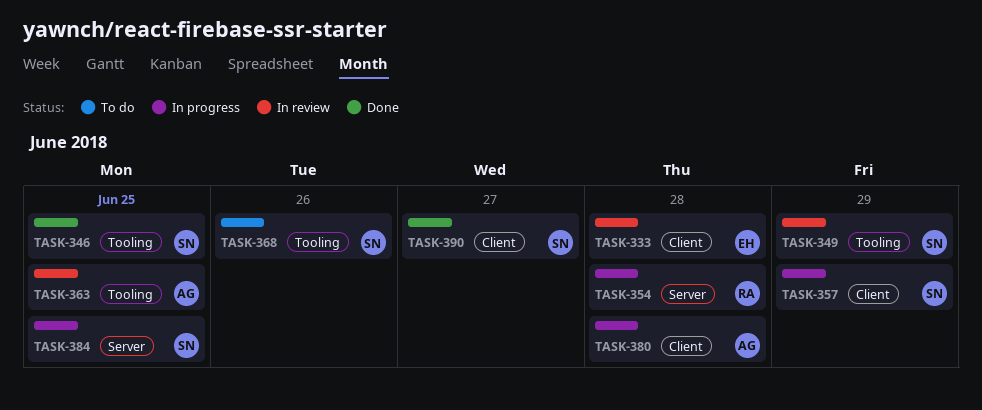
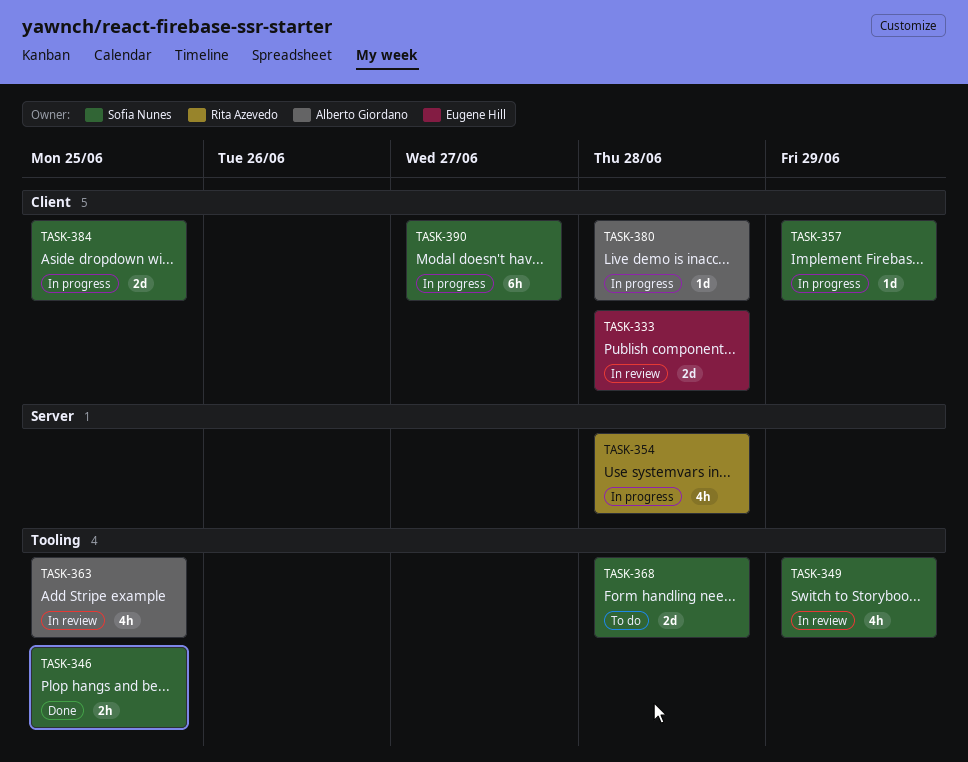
TASK-368, due: Jun 26 -> Jun 28
TASK-384, label: Server -> Client
TASK-390, status: Done -> In progress

